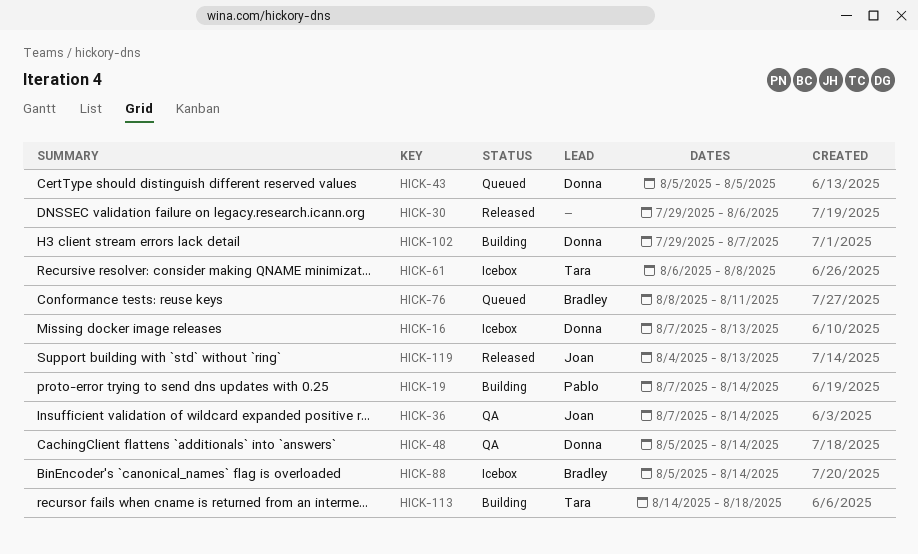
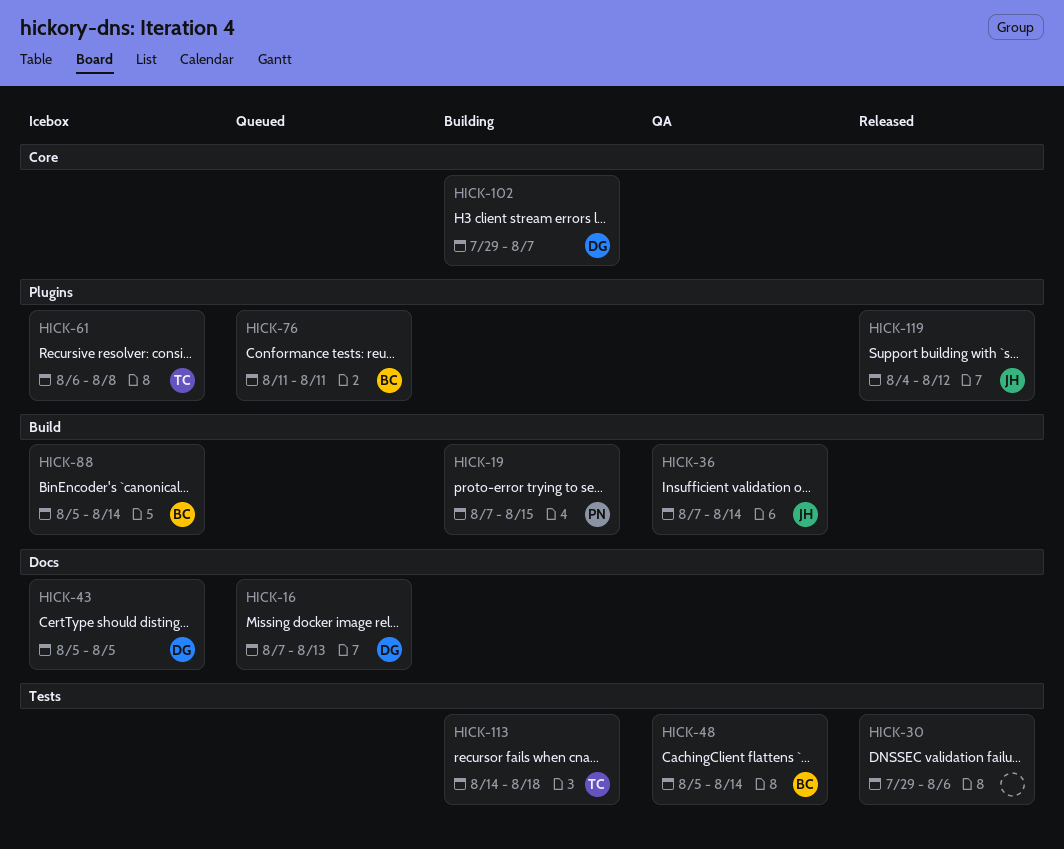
HICK-16, status: Icebox -> Queued
HICK-19, due: Aug 14 -> Aug 15
HICK-43, status: Queued -> Icebox
HICK-48, owner: Donna -> Bradley
HICK-76, start: Aug 8 -> Aug 11
HICK-119, due: Aug 13 -> Aug 12

